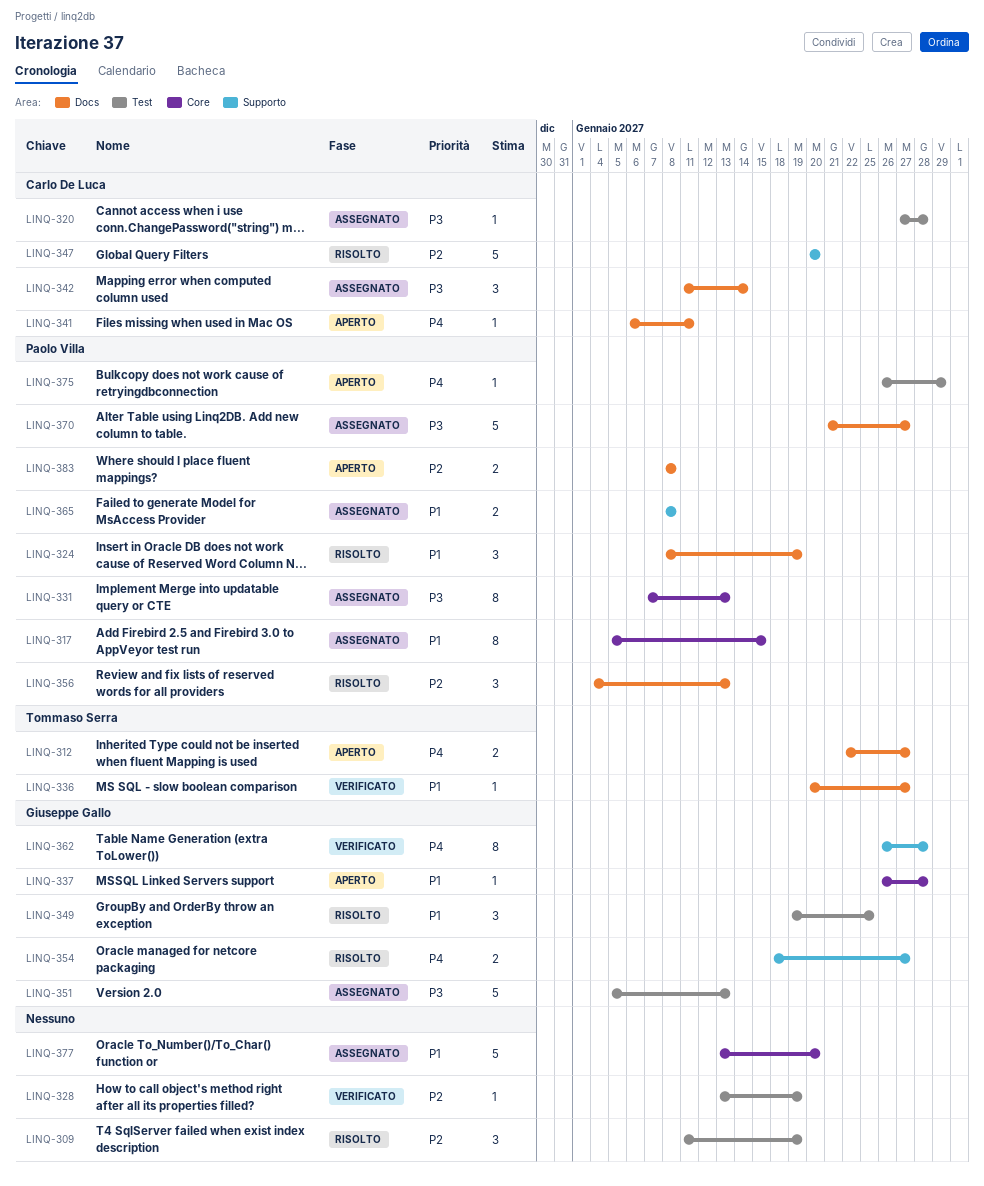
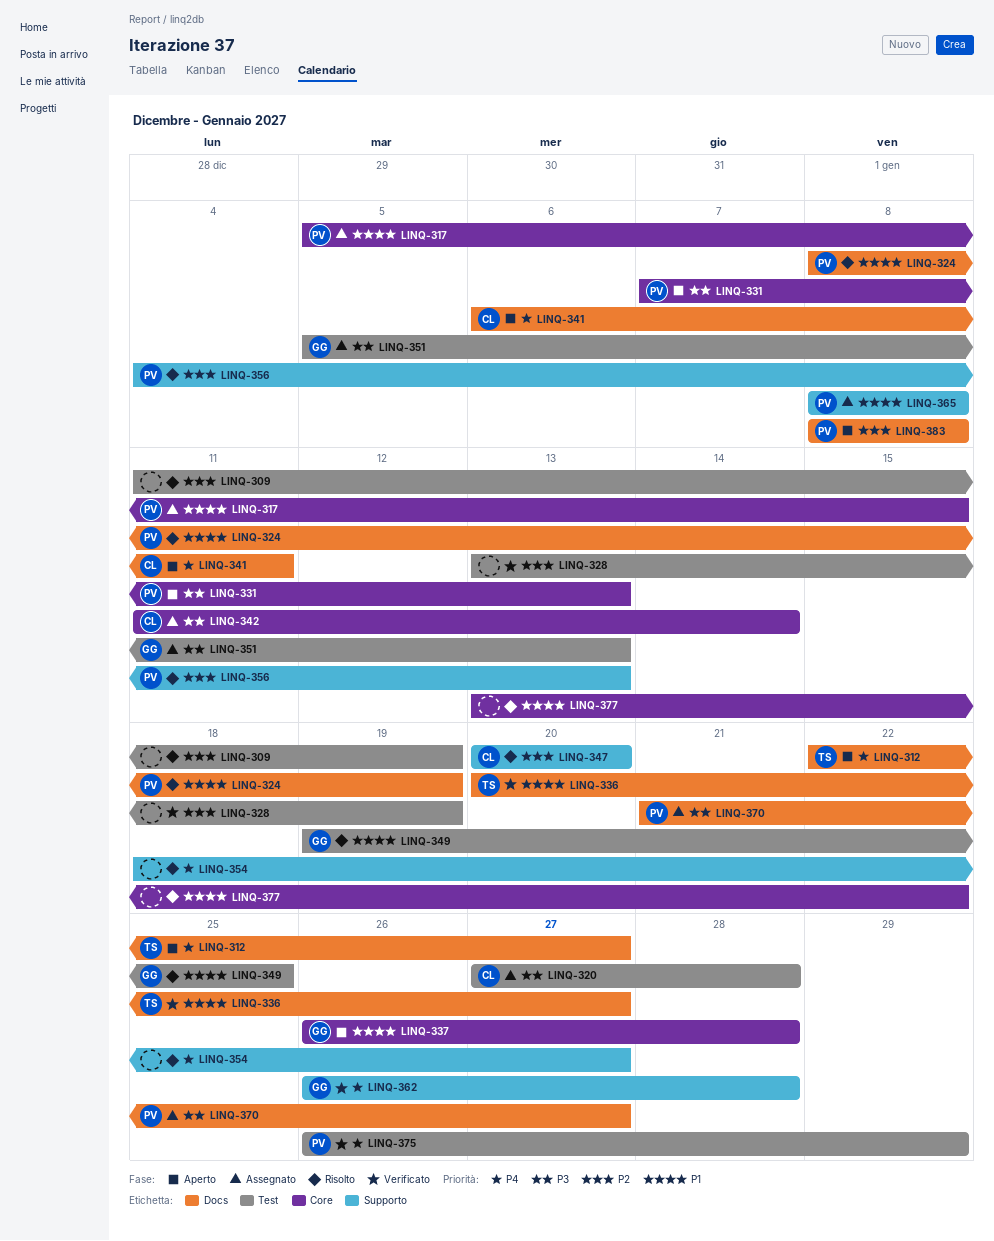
LINQ-331, status: Assegnato -> Aperto
LINQ-342, label: Docs -> Core
LINQ-354, owner: Giuseppe Gallo -> none
LINQ-356, label: Docs -> Supporto
LINQ-375, status: Aperto -> Verificato
LINQ-377, status: Assegnato -> Risolto
LINQ-377, due: Jan 20 -> Jan 22

